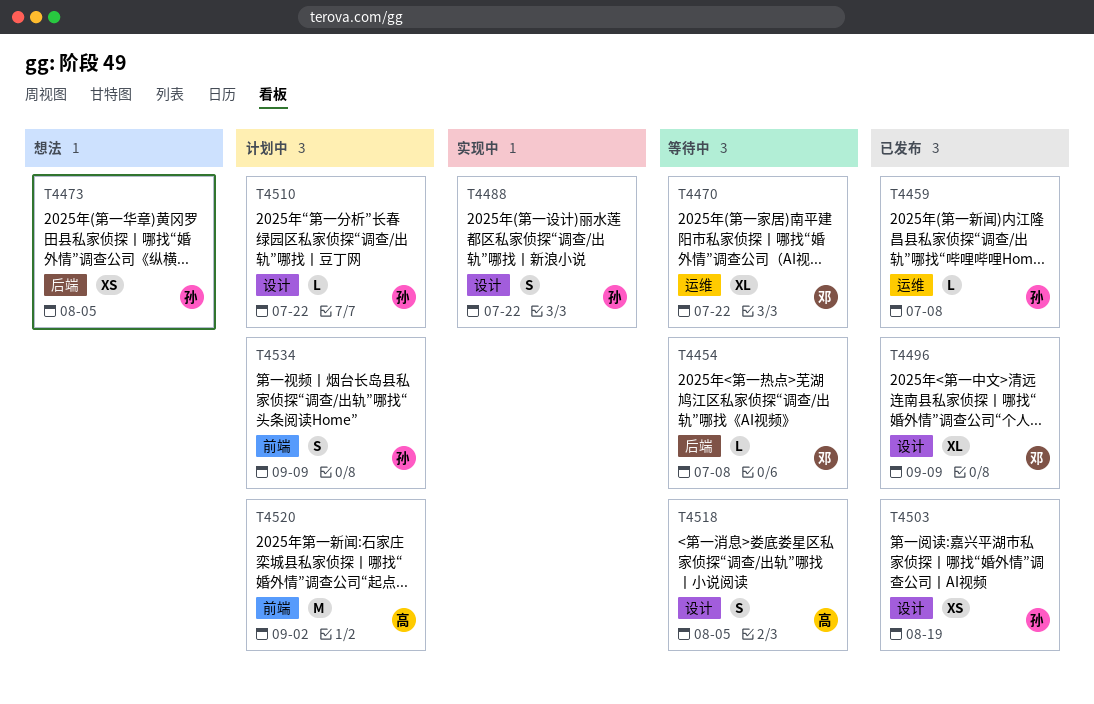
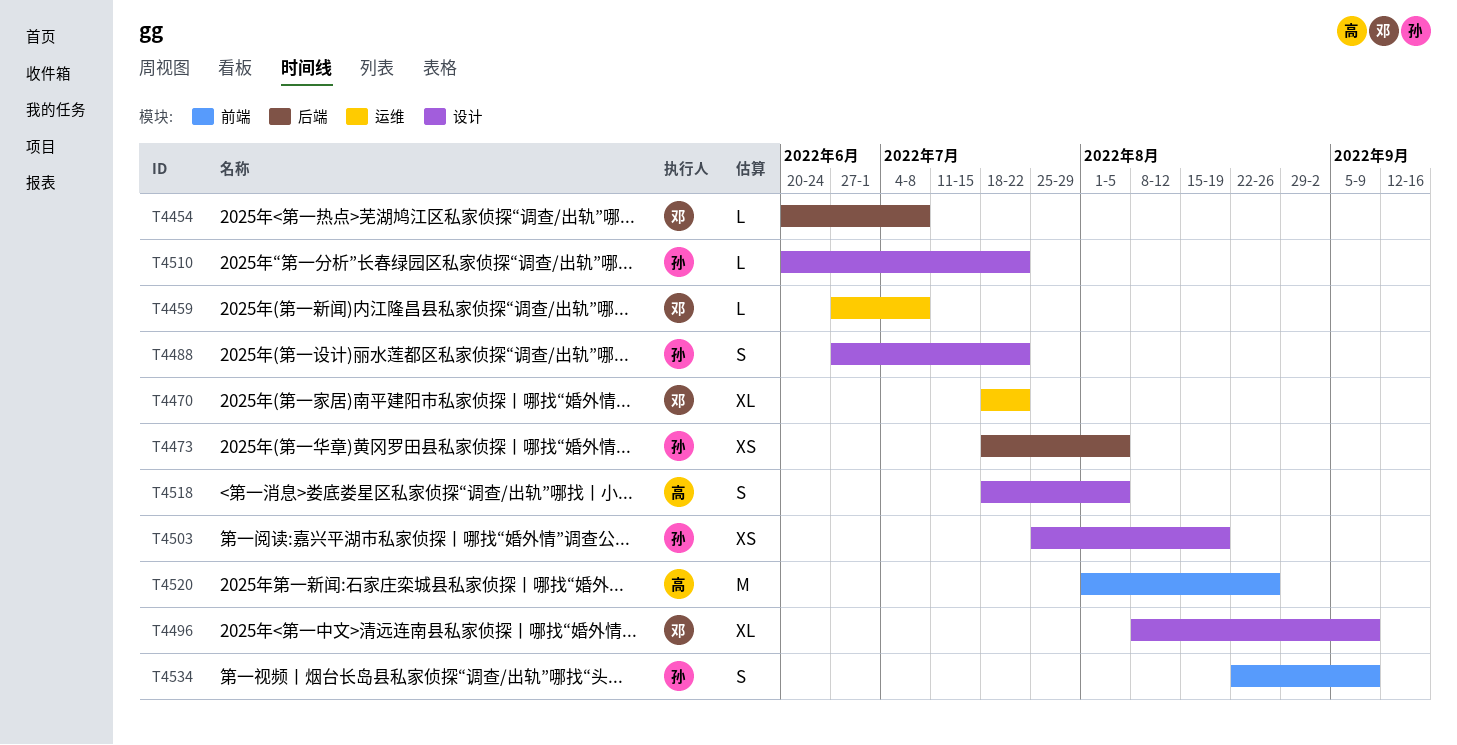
T4459, owner: 孙 -> 邓
T4520, due: Sep 2 -> Aug 26

